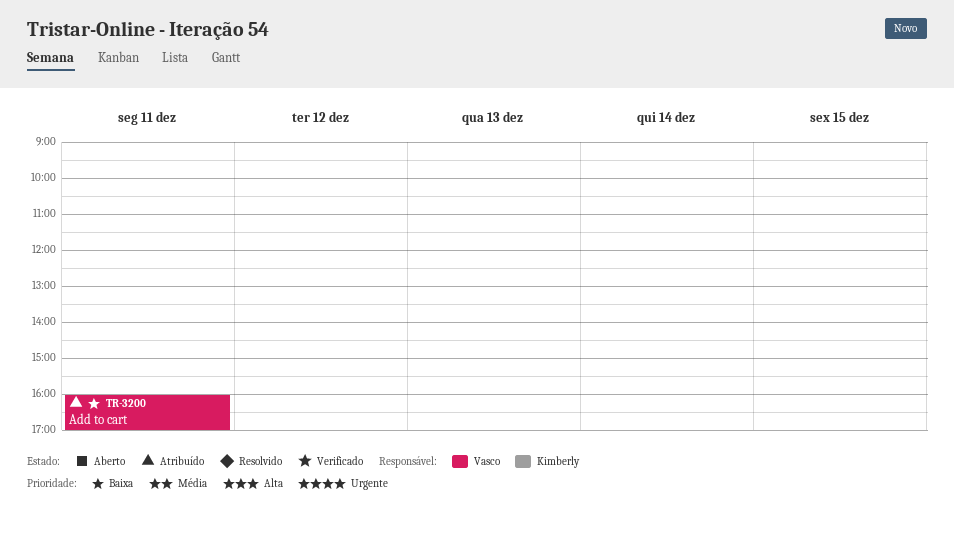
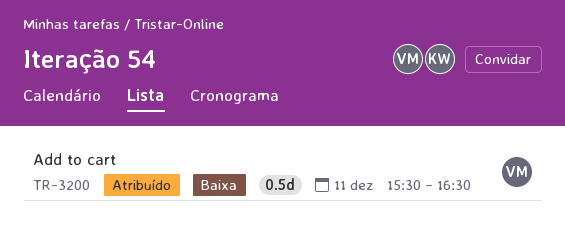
TR-3200, begins: 16:00 -> 15:30
TR-3200, ends: 17:00 -> 16:30

